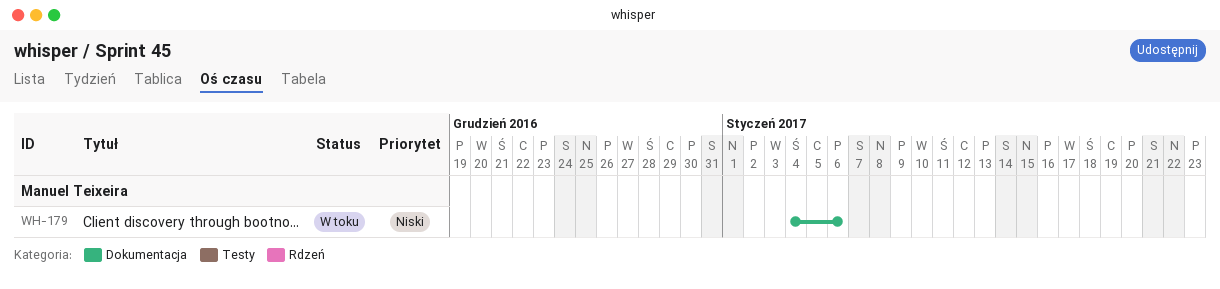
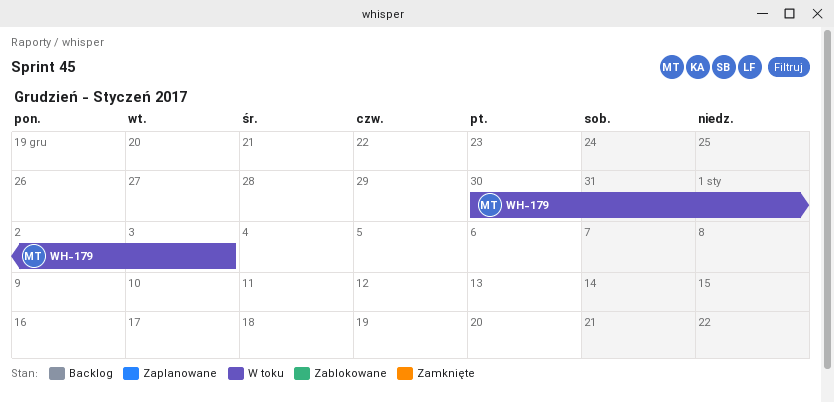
WH-179, start: Jan 4 -> Dec 30
WH-179, due: Jan 6 -> Jan 3

